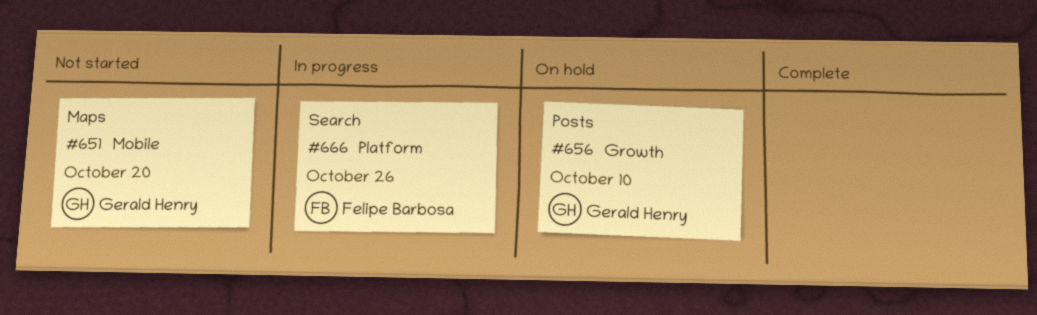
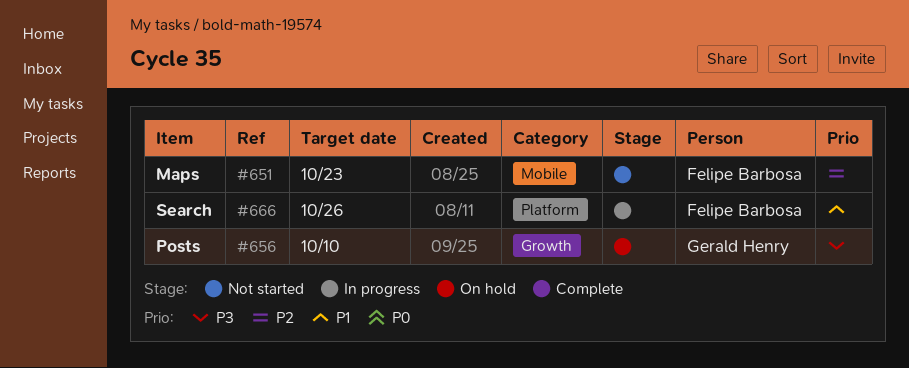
#651, owner: Gerald Henry -> Felipe Barbosa
#651, due: Oct 20 -> Oct 23

